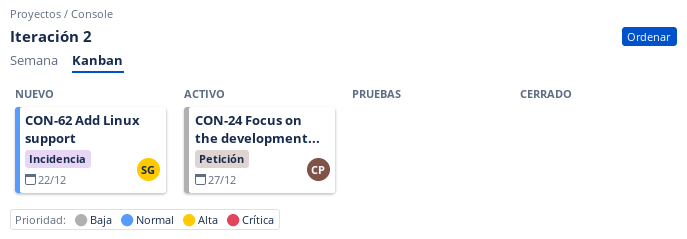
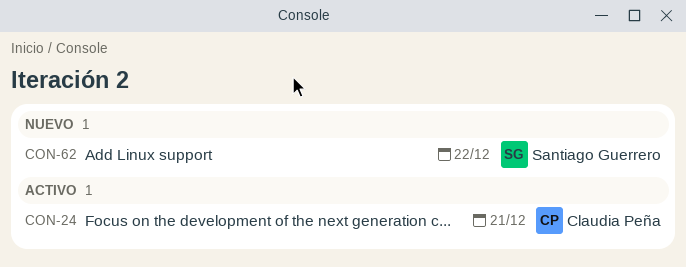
CON-24, due: Dec 27 -> Dec 21

